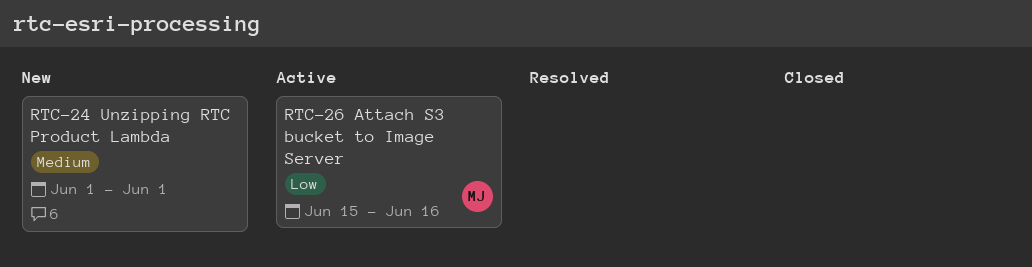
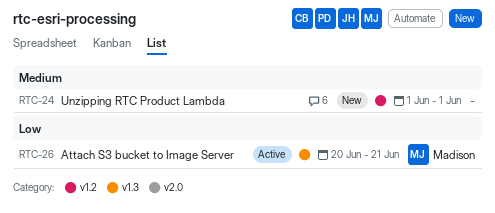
RTC-26, start: Jun 15 -> Jun 20
RTC-26, due: Jun 16 -> Jun 21

